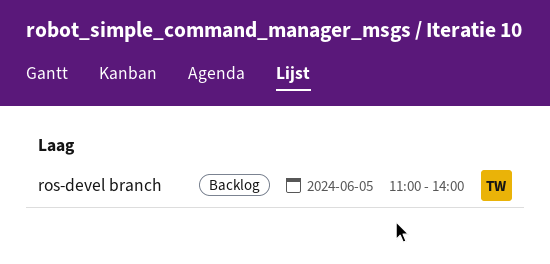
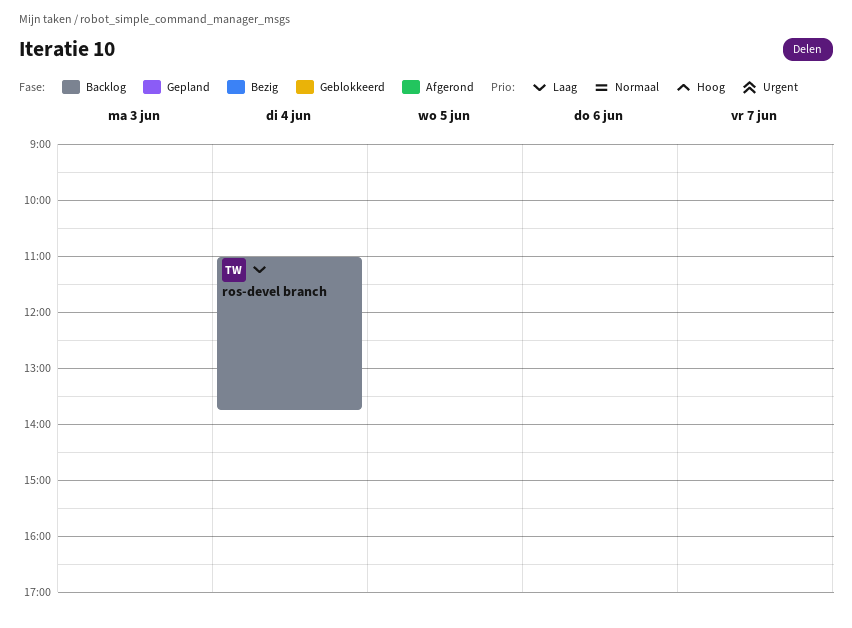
ros-devel branch, day: Jun 5 -> Jun 4
ros-devel branch, ends: 14:00 -> 13:45

